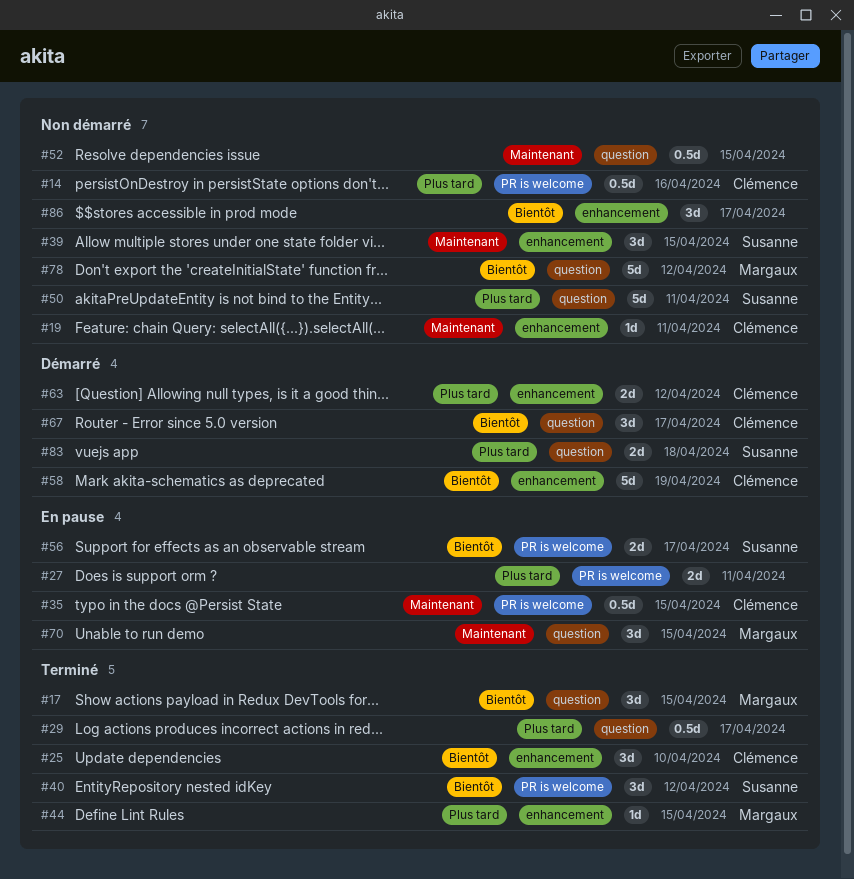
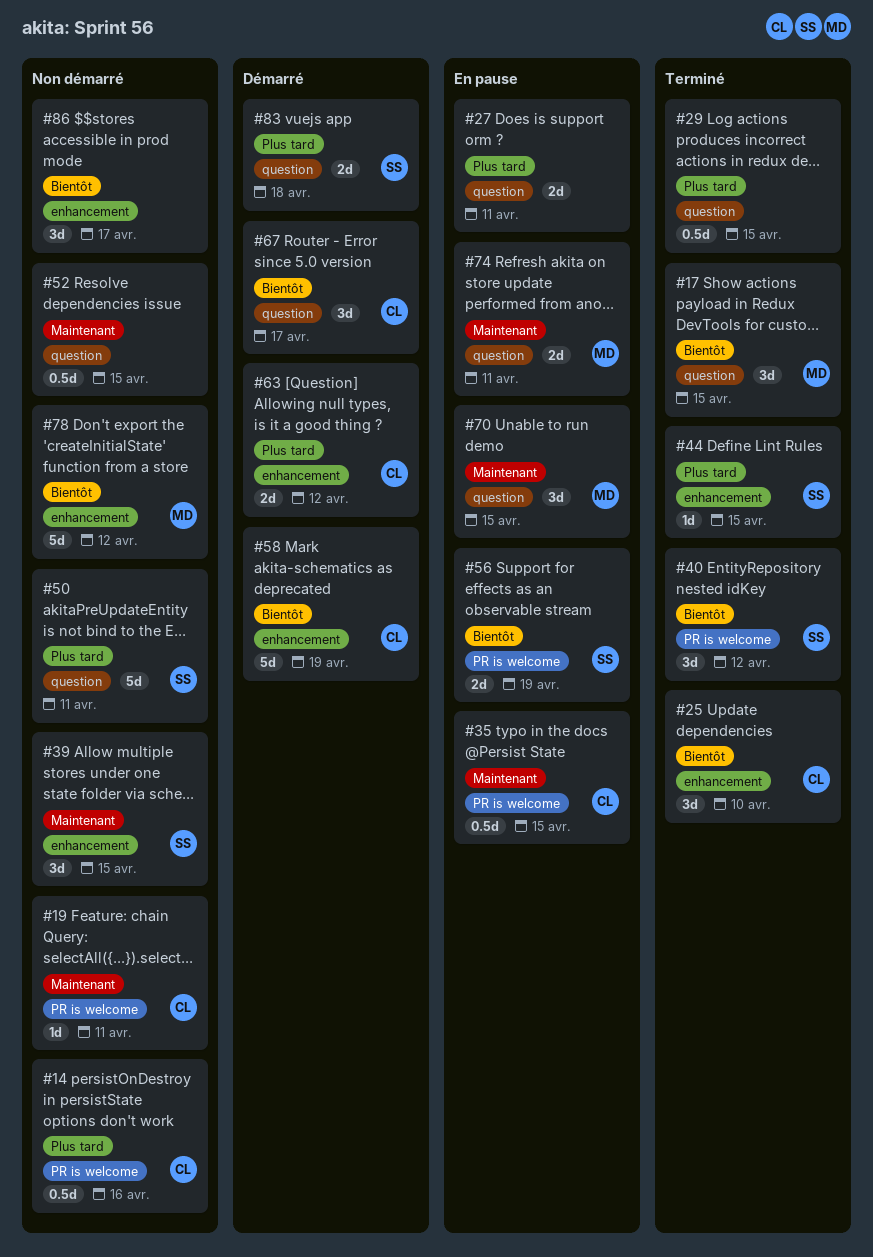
#19, label: enhancement -> PR is welcome
#27, label: PR is welcome -> question
#29, due: Apr 17 -> Apr 15
#44, owner: Margaux -> Susanne
#56, due: Apr 17 -> Apr 19
#74: none -> present
#78, label: question -> enhancement

